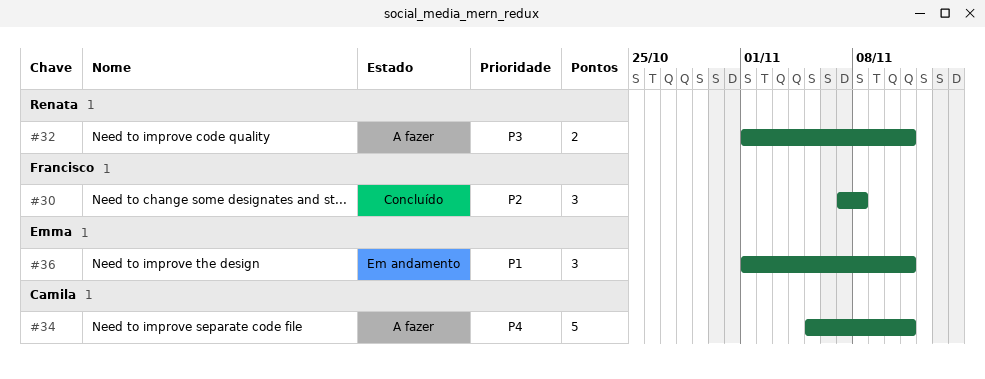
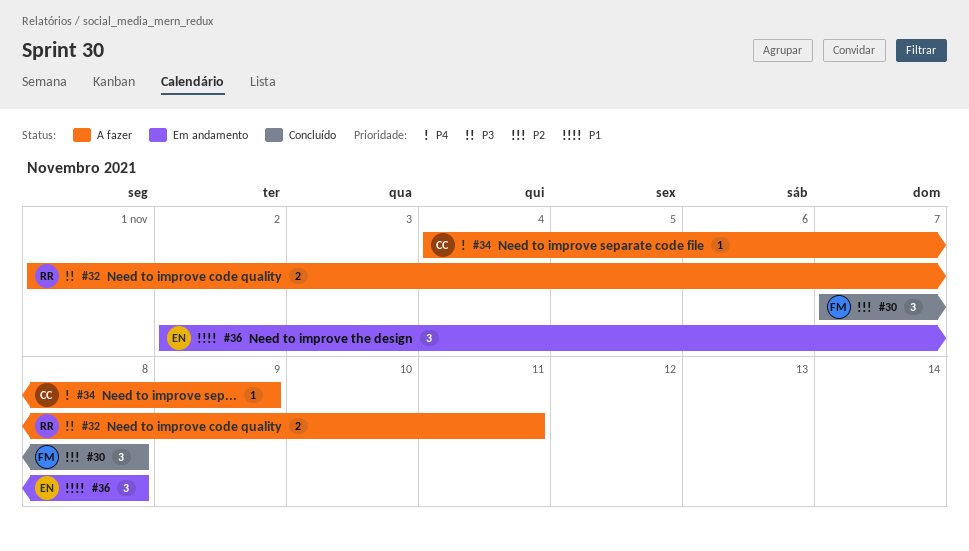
#34, estimate: 5 -> 1
#34, start: Nov 5 -> Nov 4
#34, due: Nov 11 -> Nov 9
#36, start: Nov 1 -> Nov 2
#36, due: Nov 11 -> Nov 8

